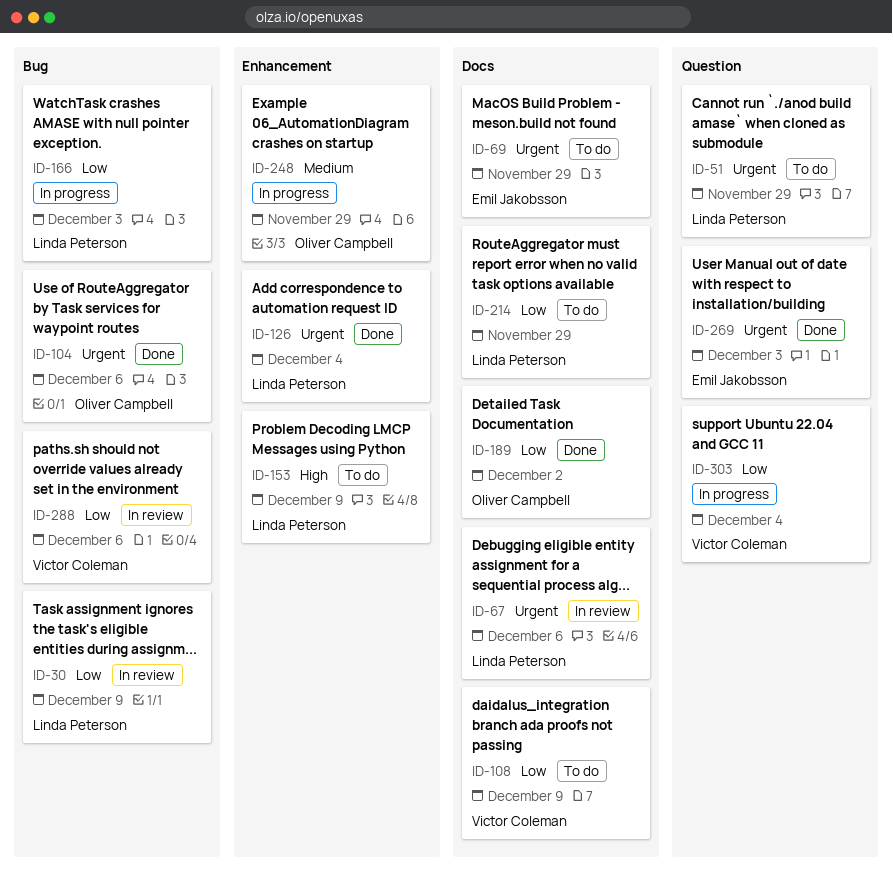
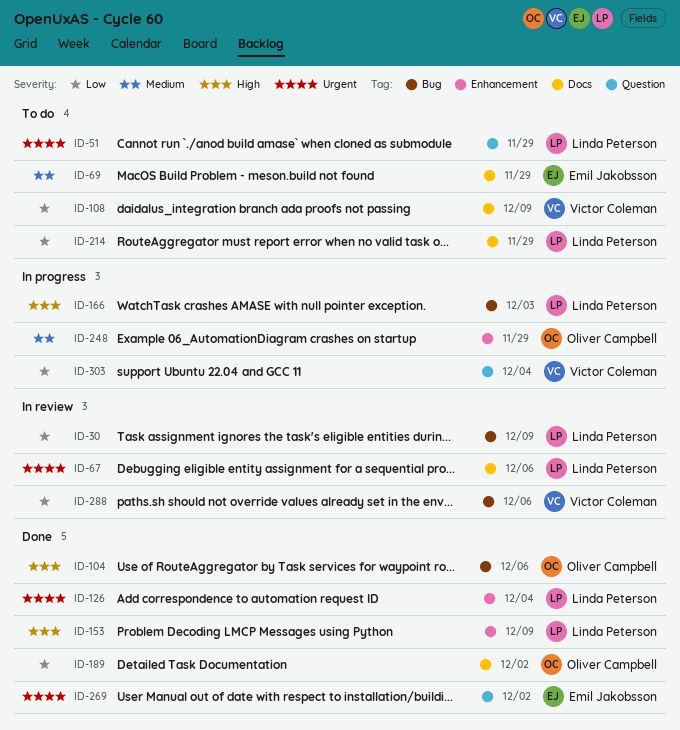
ID-69, priority: Urgent -> Medium
ID-104, priority: Urgent -> High
ID-153, status: To do -> Done
ID-166, priority: Low -> High
ID-269, due: Dec 3 -> Dec 2

